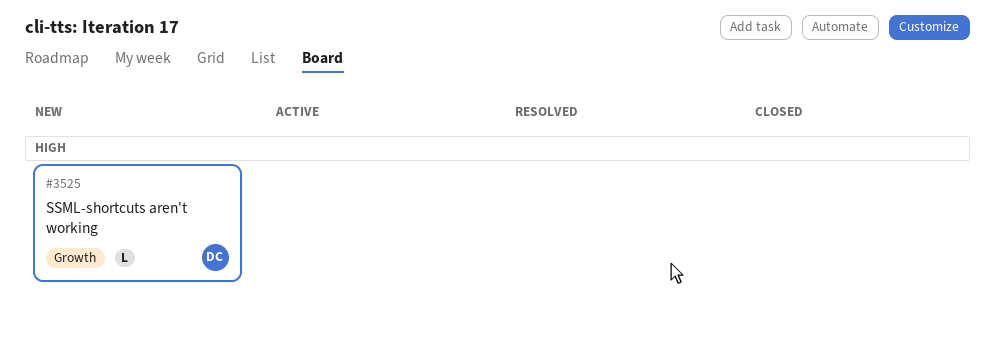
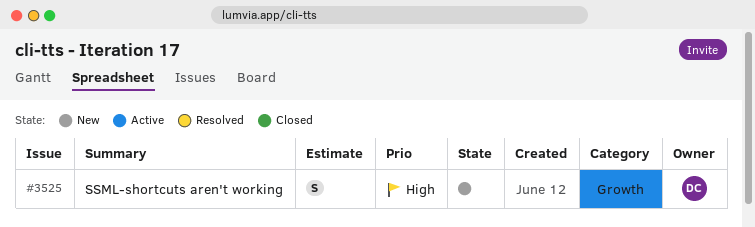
#3525, estimate: L -> S

